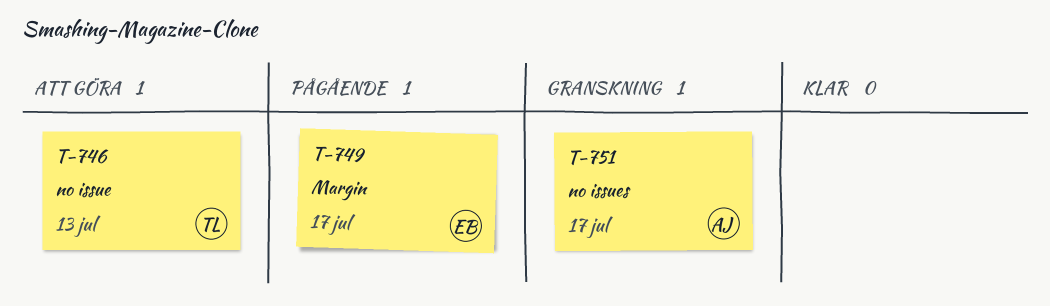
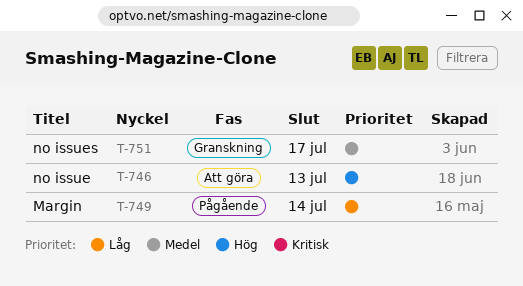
T-749, due: Jul 17 -> Jul 14

